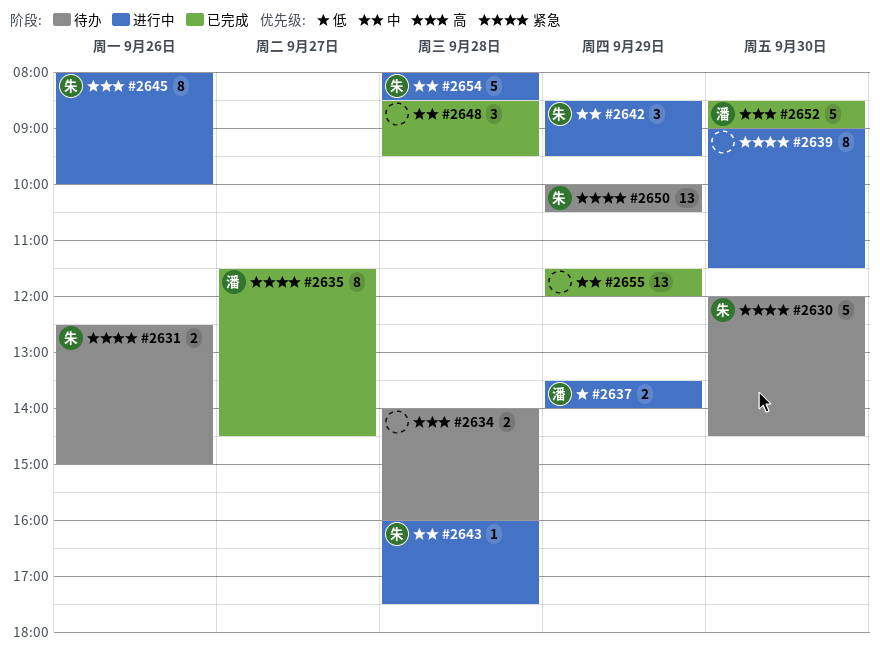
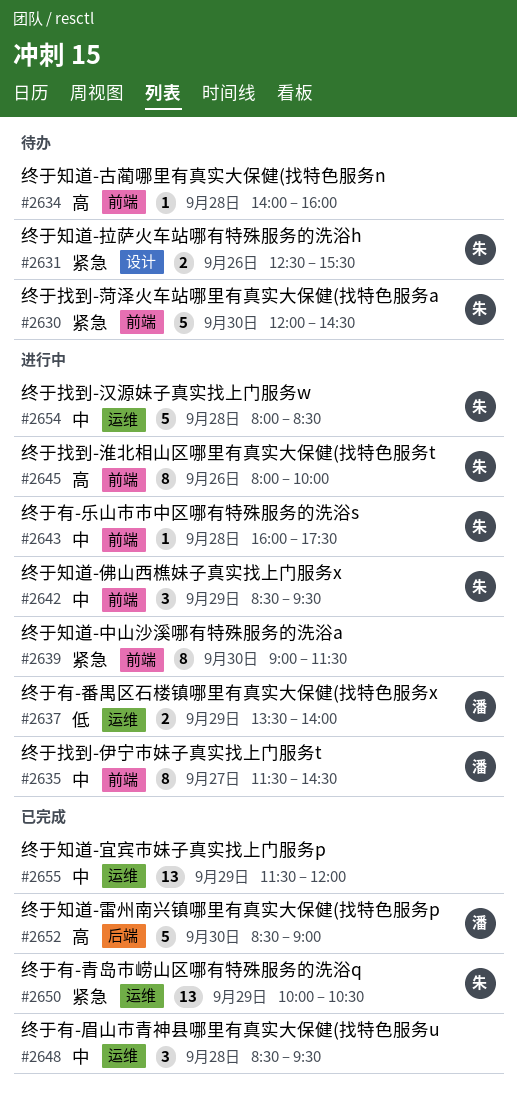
#2631, ends: 15:00 -> 15:30
#2634, estimate: 2 -> 1
#2635, status: 已完成 -> 进行中
#2635, priority: 紧急 -> 中
#2650, status: 待办 -> 已完成

